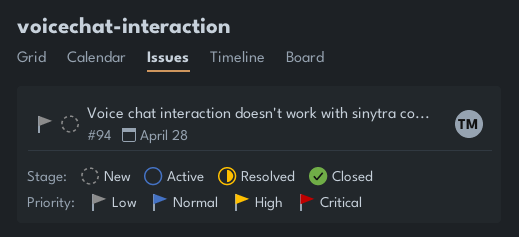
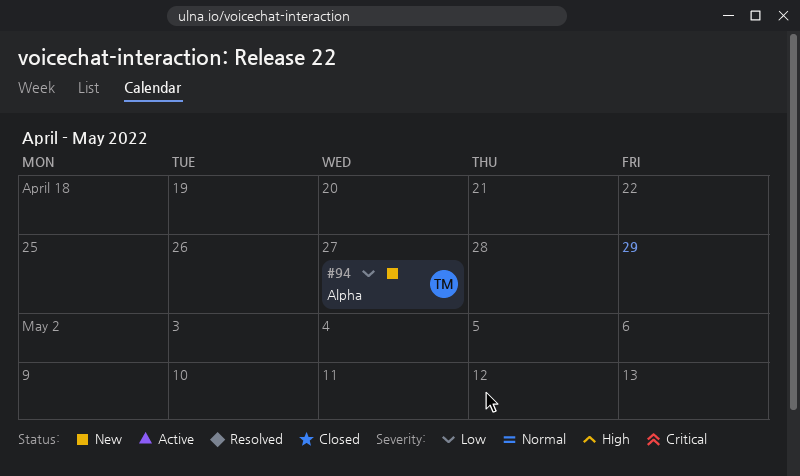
#94, due: Apr 28 -> Apr 27

